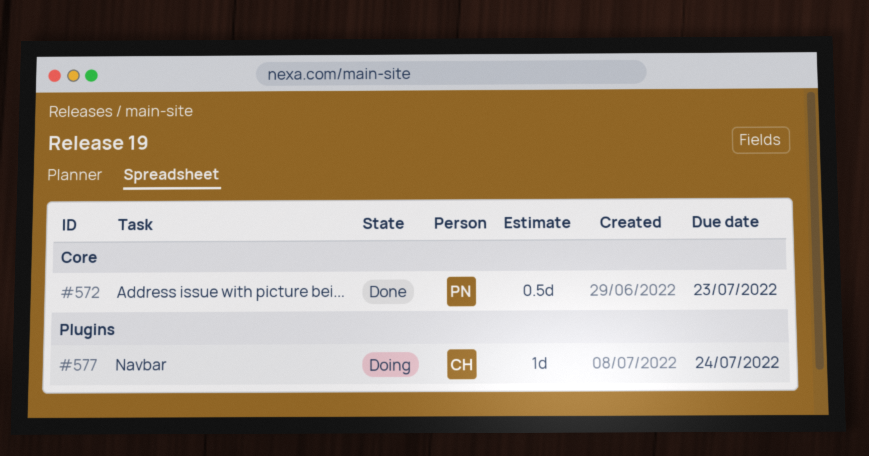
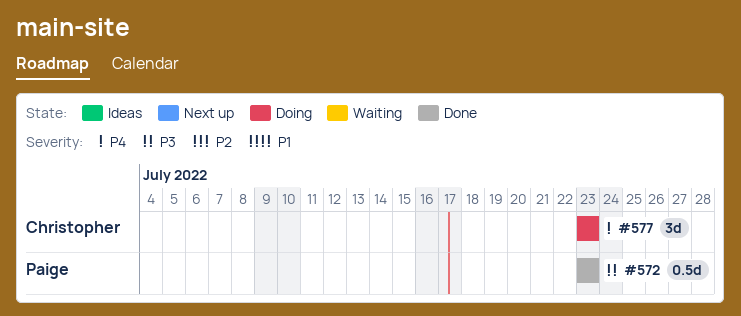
#577, estimate: 1d -> 3d
#577, due: Jul 24 -> Jul 23

